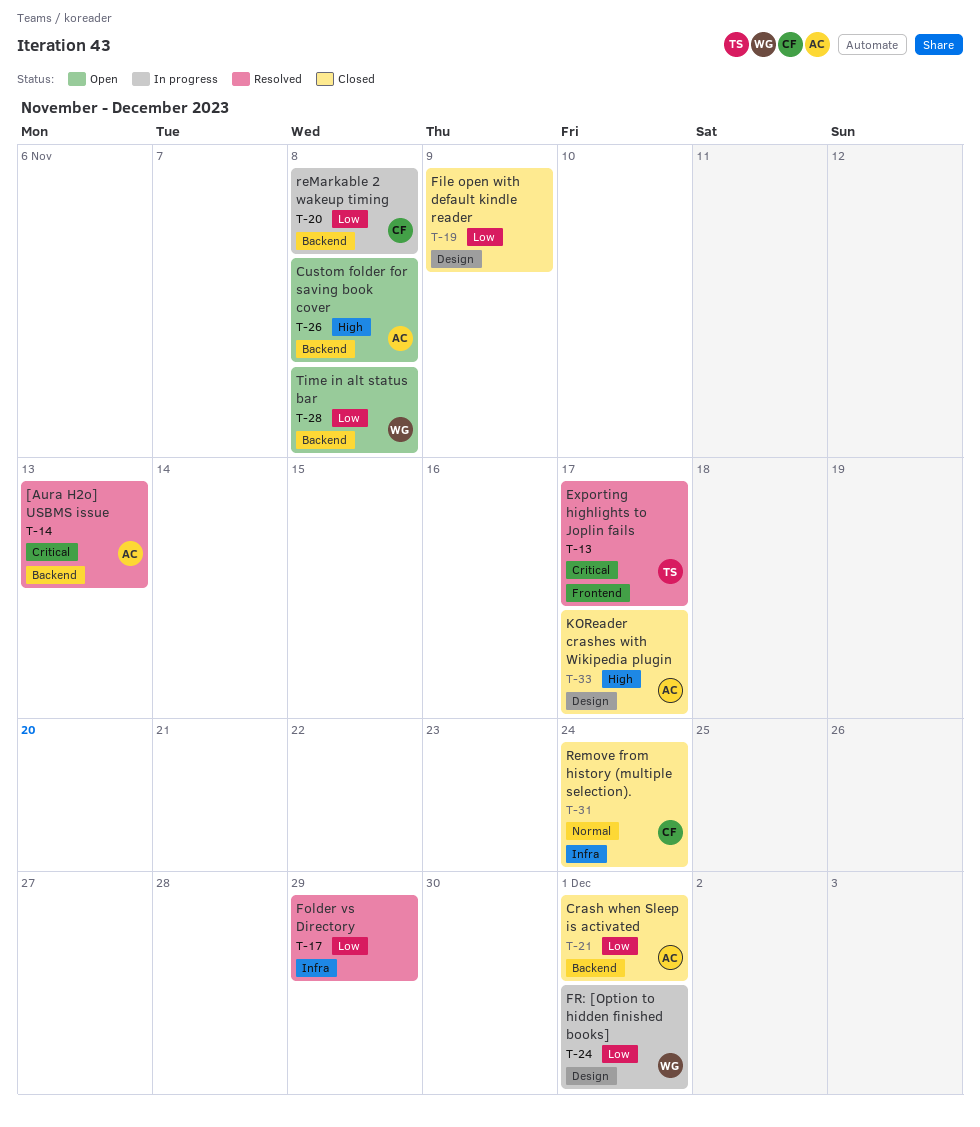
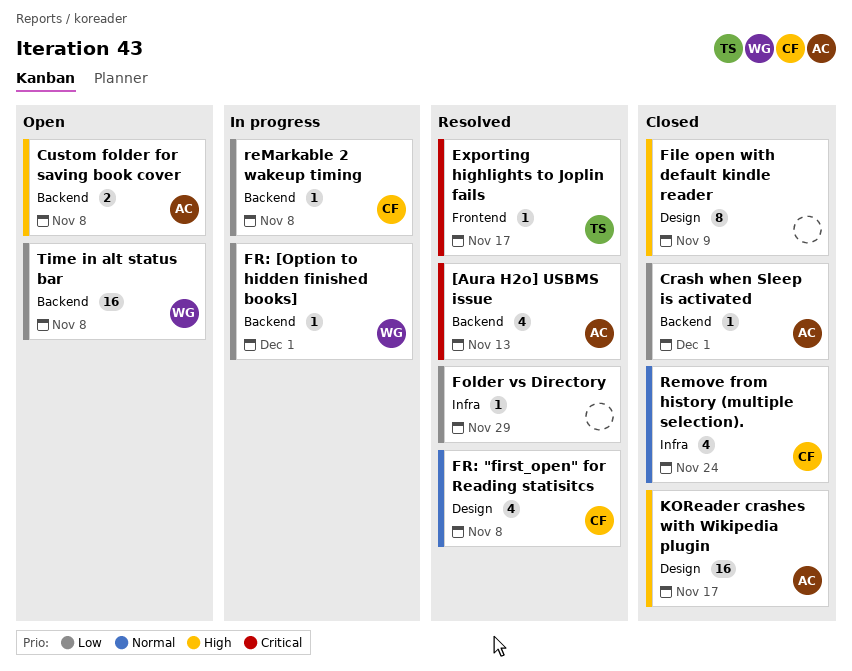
File open with default kindle reader, priority: Low -> High
FR: "first_open" for Reading statisitcs: none -> present
FR: [Option to hidden finished books], label: Design -> Backend

